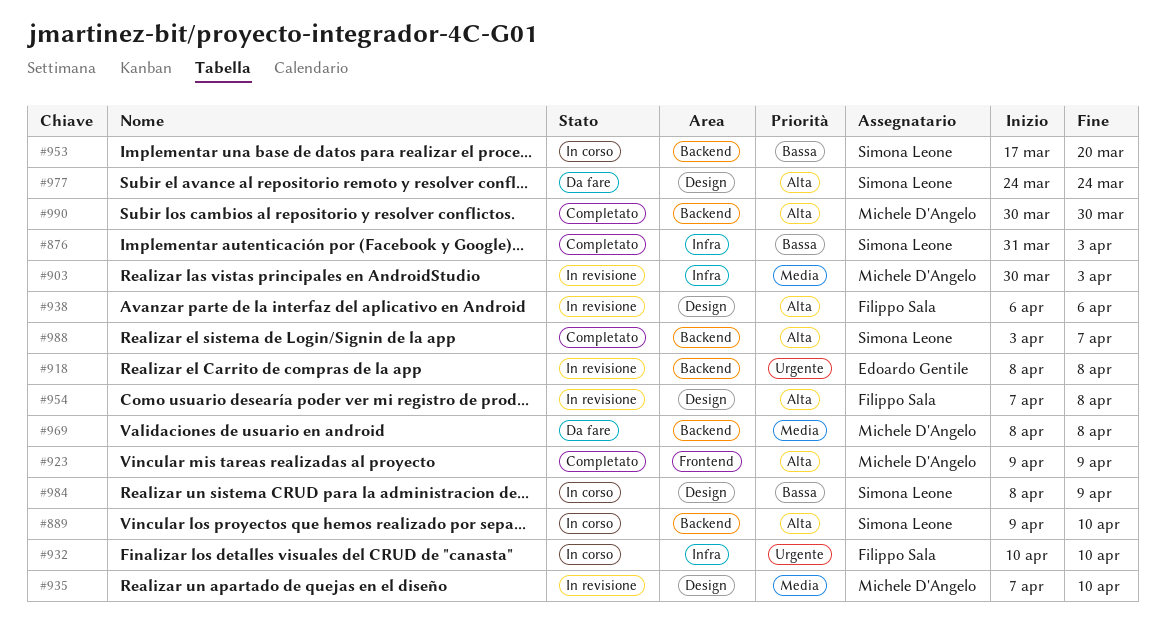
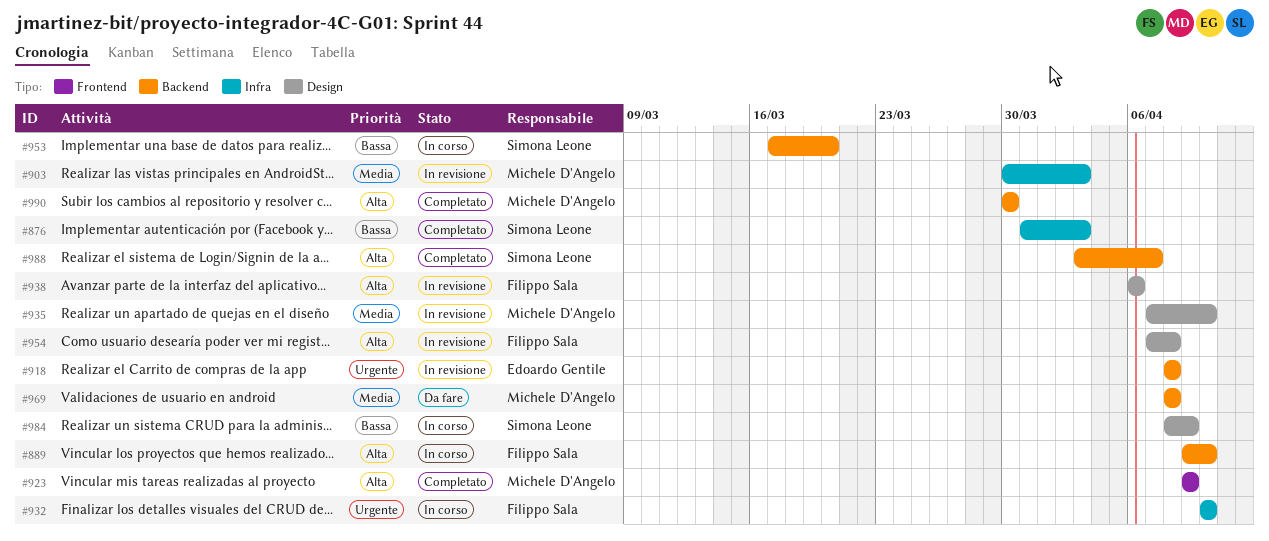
#889, owner: Simona Leone -> Filippo Sala
#977: present -> none

